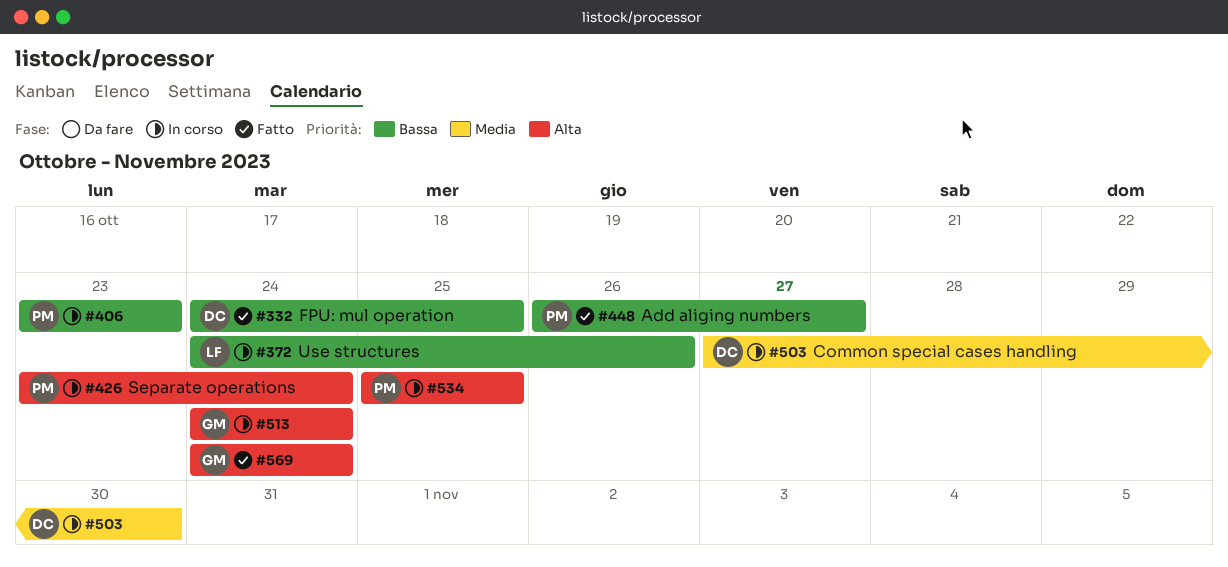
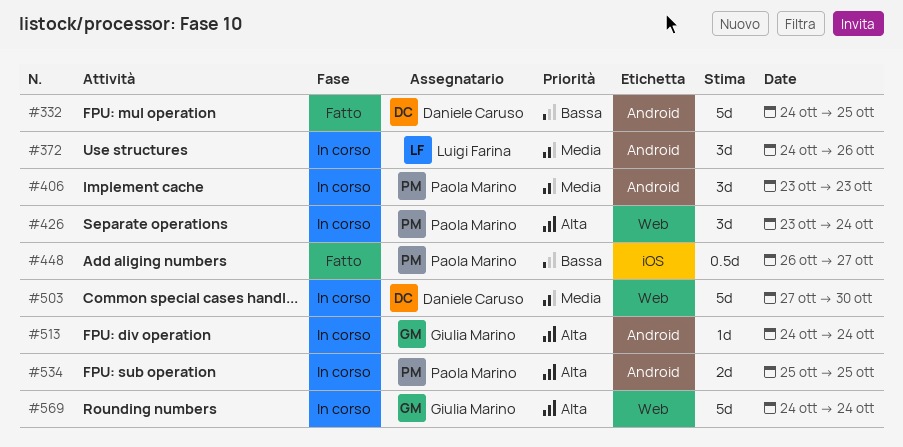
#372, priority: Bassa -> Media
#406, priority: Bassa -> Media
#569, status: Fatto -> In corso

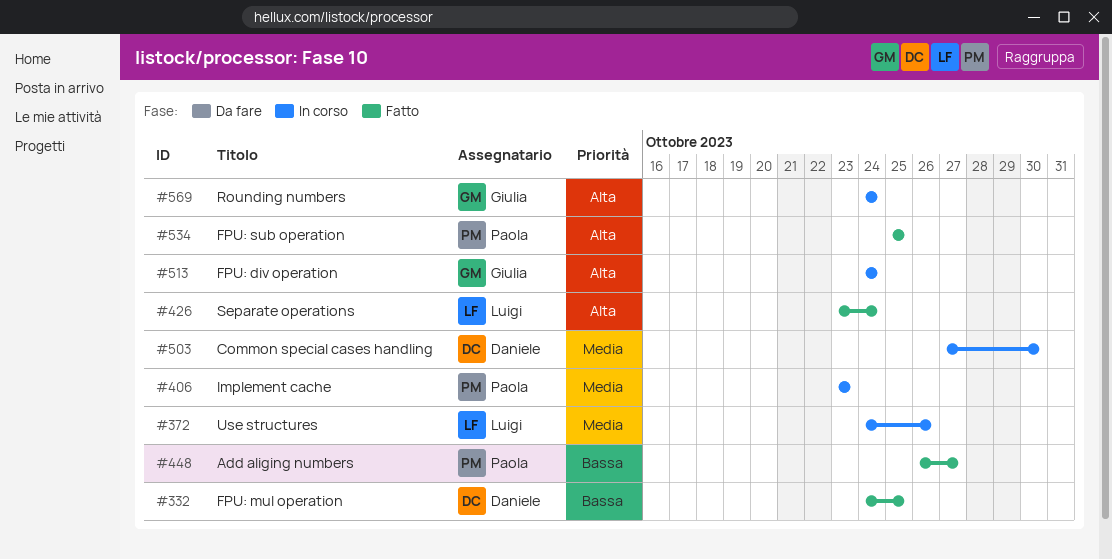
#426, status: In corso -> Fatto
#426, owner: Paola Marino -> Luigi Farina
#534, status: In corso -> Fatto

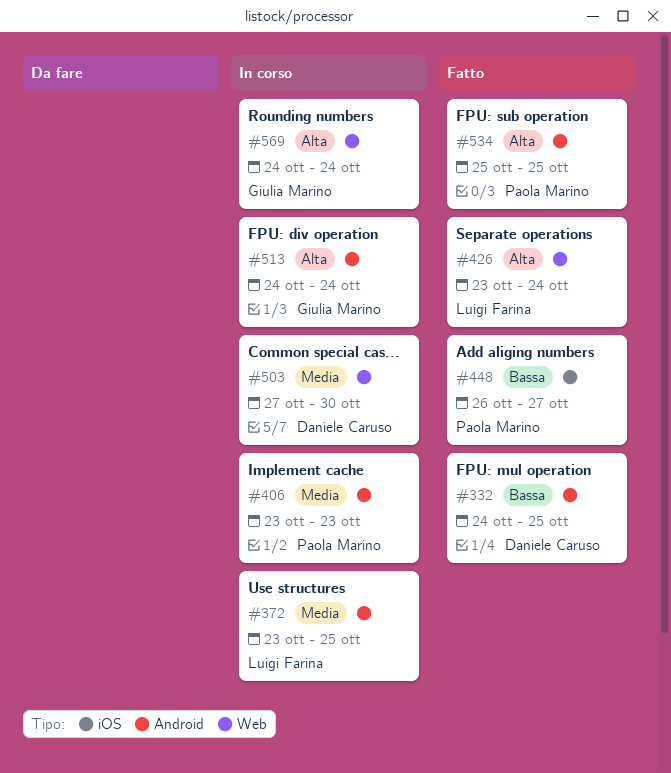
#372, start: Oct 24 -> Oct 23
#372, due: Oct 26 -> Oct 25

